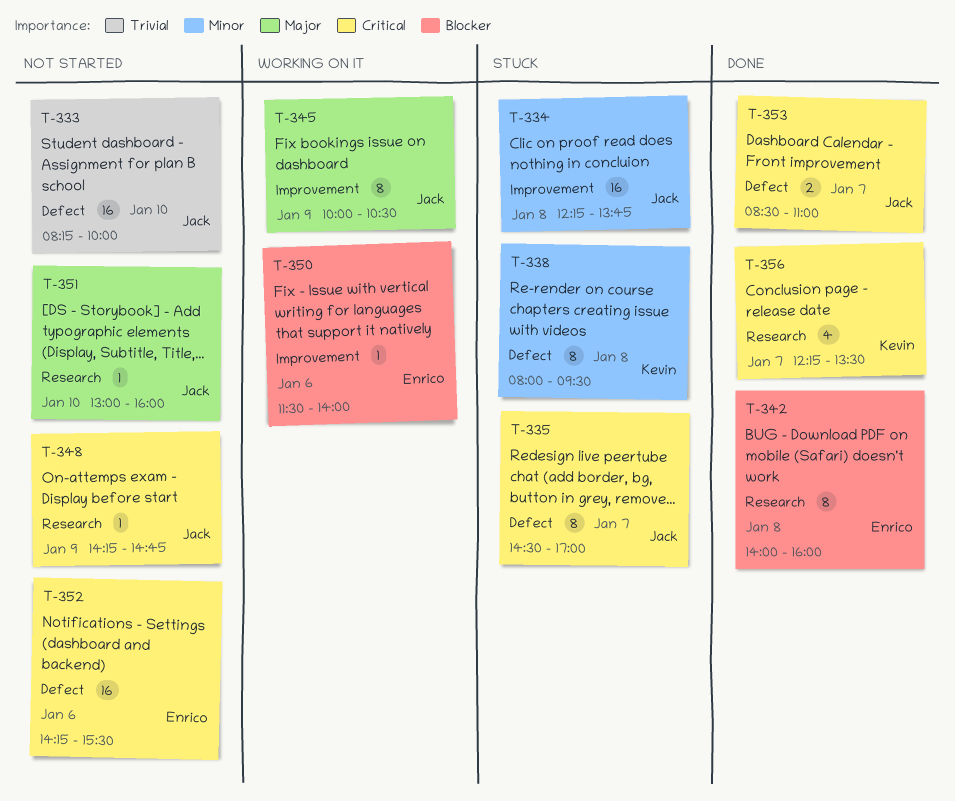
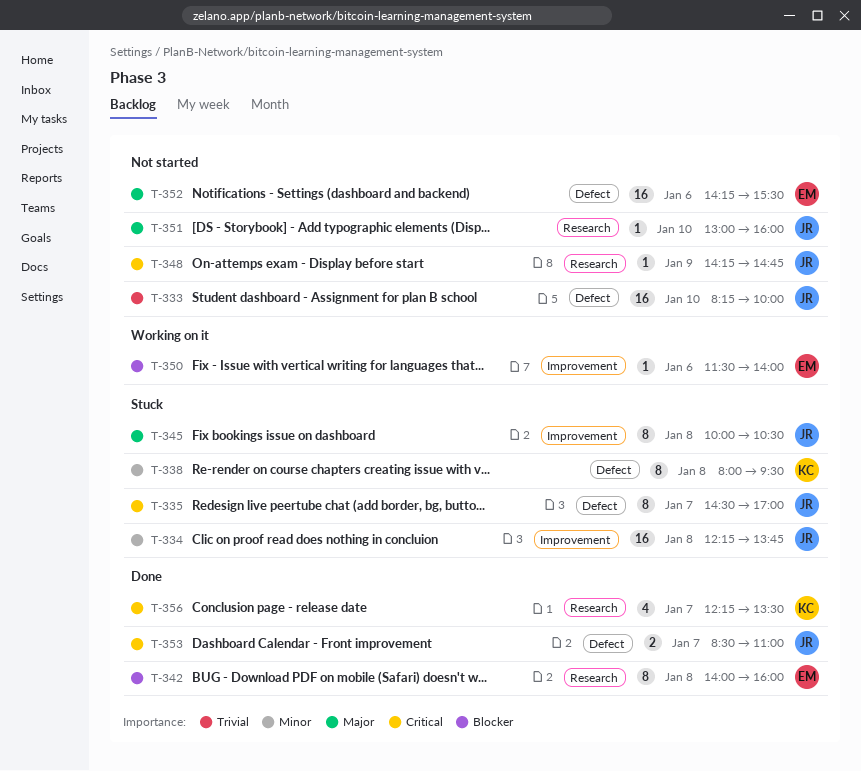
T-345, status: Working on it -> Stuck
T-345, day: Jan 9 -> Jan 8
T-352, priority: Critical -> Major

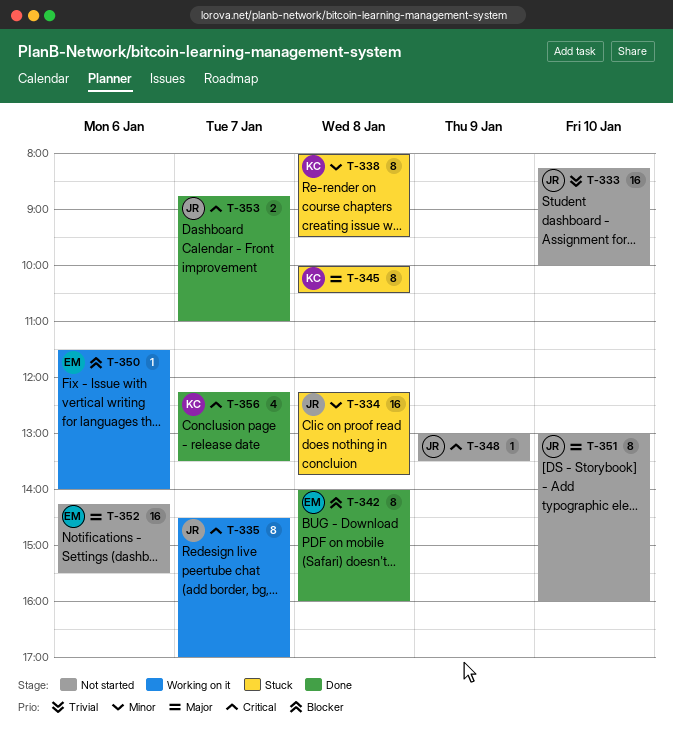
T-335, status: Stuck -> Working on it
T-345, owner: JR -> KC
T-348, begins: 14:15 -> 13:00
T-348, ends: 14:45 -> 13:30
T-351, estimate: 1 -> 8
T-353, begins: 08:30 -> 08:45

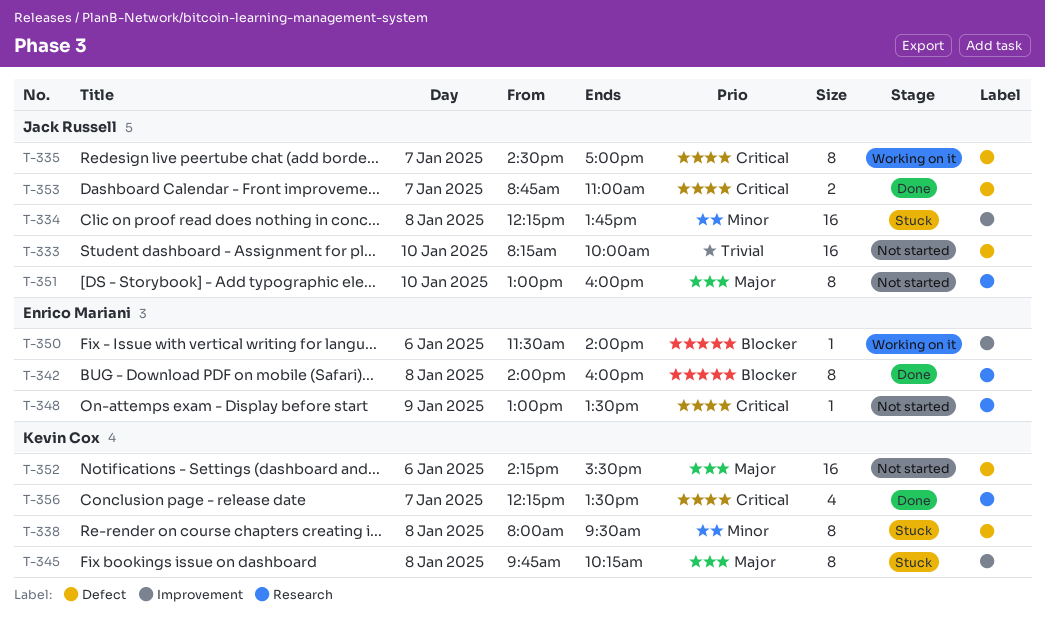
T-345, begins: 10:00 -> 09:45
T-345, ends: 10:30 -> 10:15
T-348, owner: Jack Russell -> Enrico Mariani
T-352, owner: Enrico Mariani -> Kevin Cox

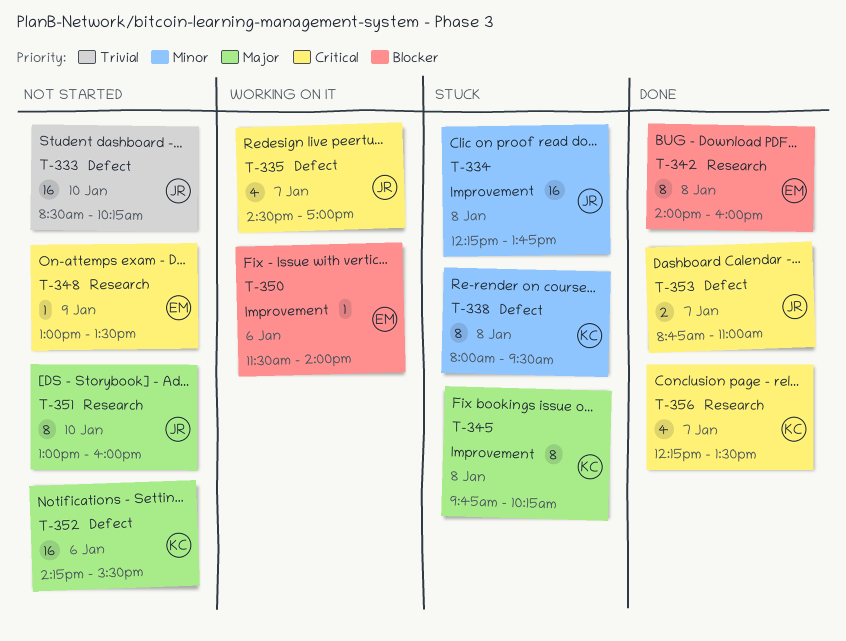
T-333, begins: 08:15 -> 08:30
T-333, ends: 10:00 -> 10:15
T-335, estimate: 8 -> 4

